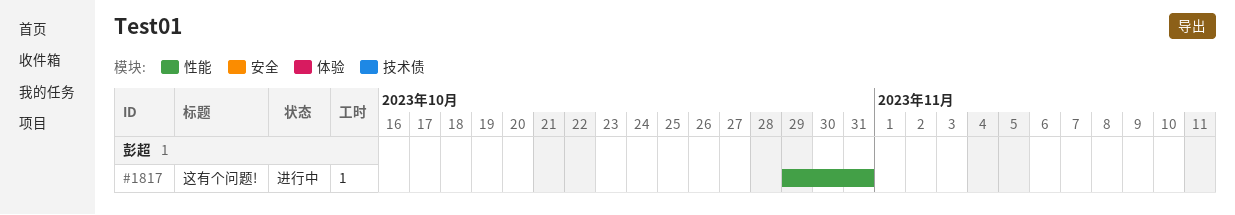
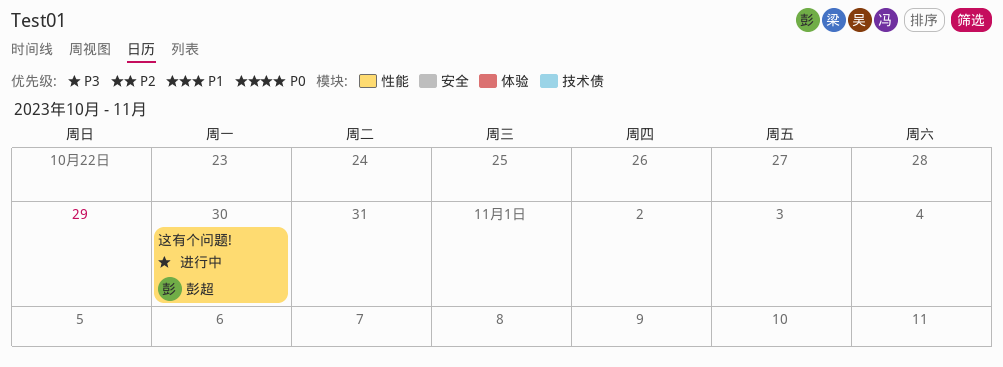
这有个问题!, due: Oct 31 -> Oct 30

